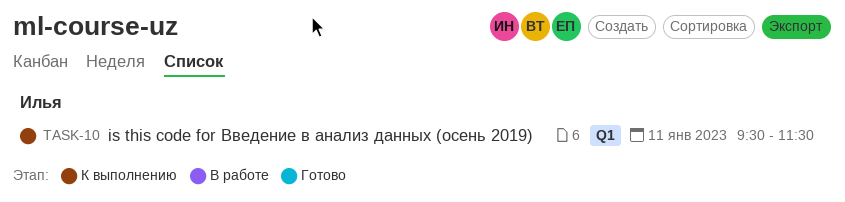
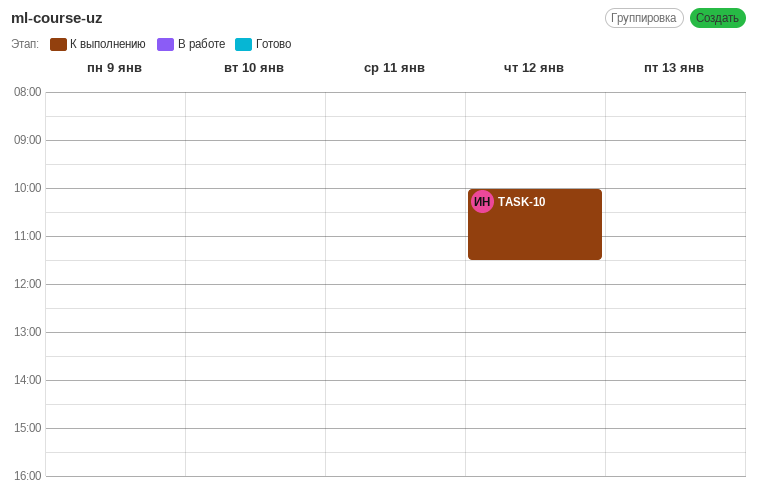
TASK-10, day: Jan 11 -> Jan 12
TASK-10, begins: 09:30 -> 10:00

